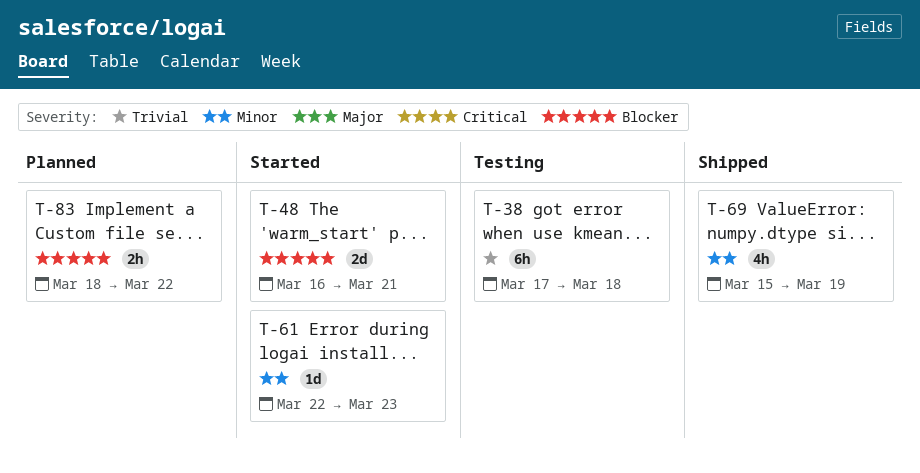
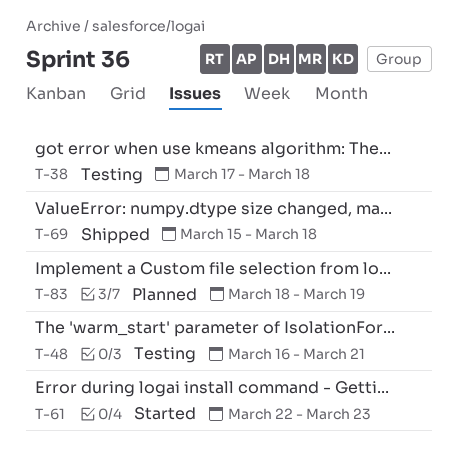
T-48, status: Started -> Testing
T-69, due: Mar 19 -> Mar 18
T-83, due: Mar 22 -> Mar 19

